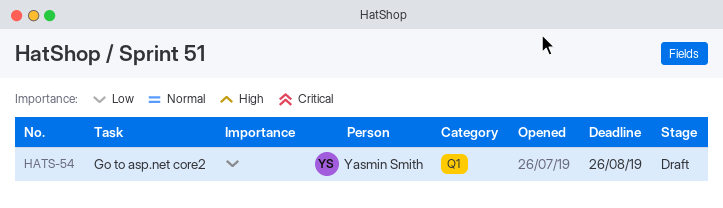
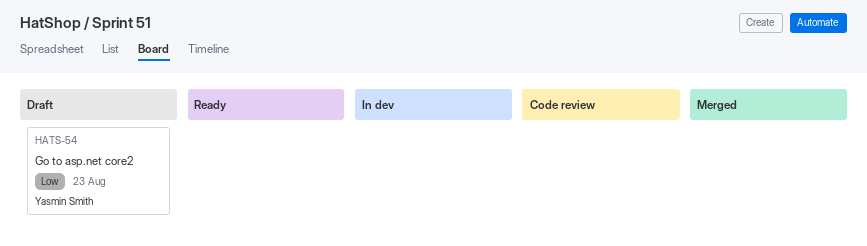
HATS-54, due: Aug 26 -> Aug 23

